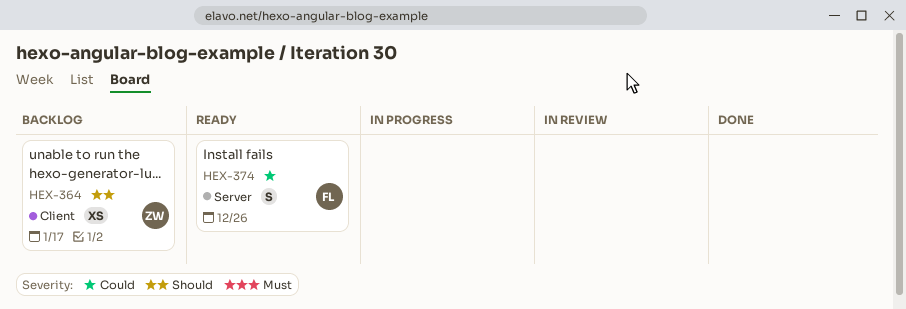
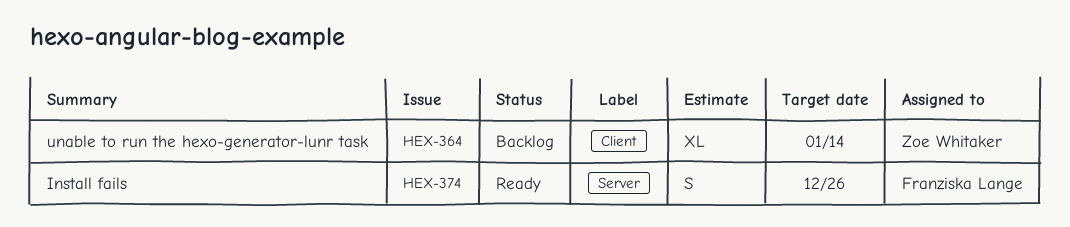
HEX-364, estimate: XS -> XL
HEX-364, due: Jan 17 -> Jan 14

